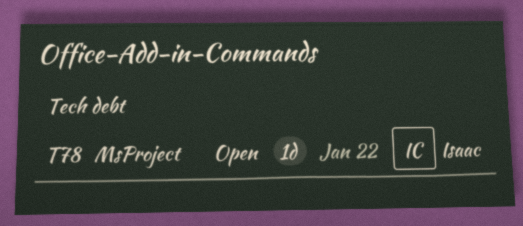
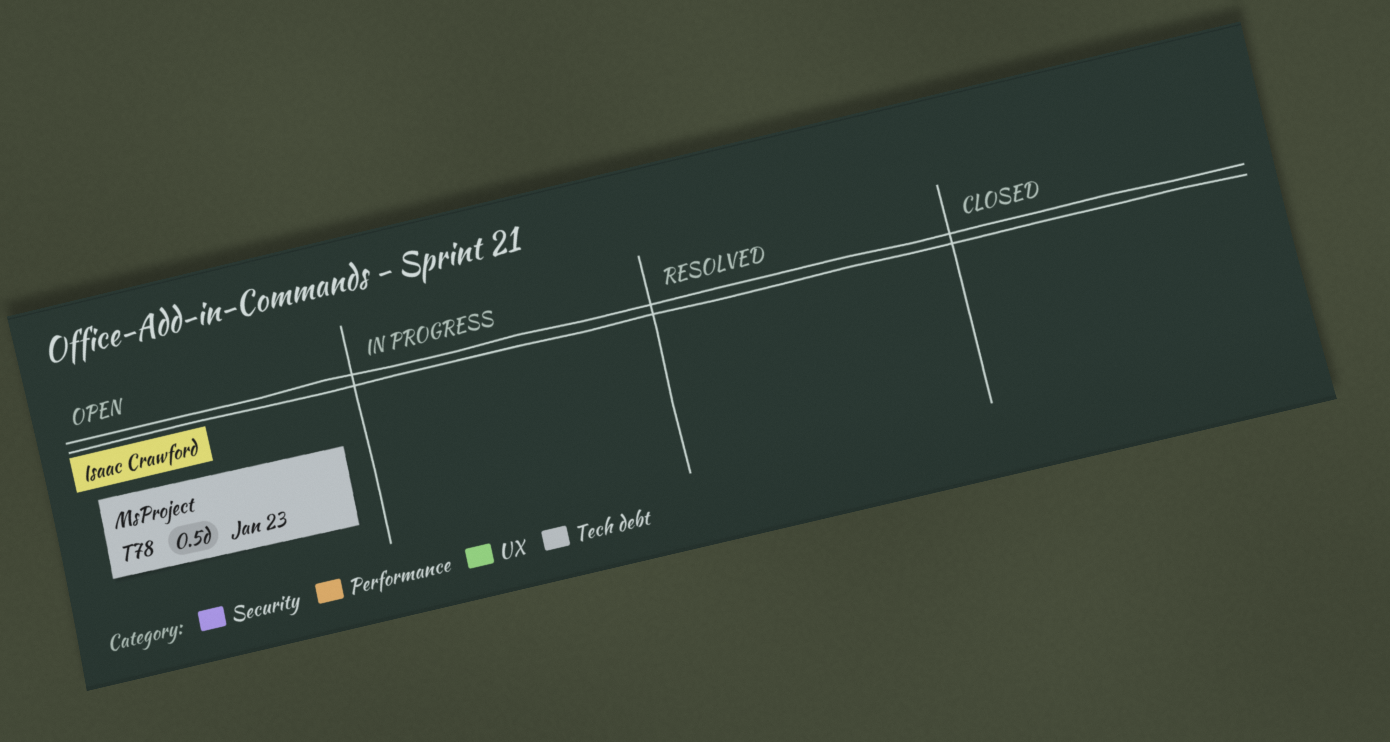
T78, estimate: 1d -> 0.5d
T78, day: Jan 22 -> Jan 23

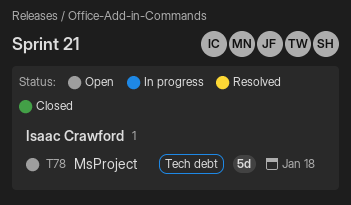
T78, estimate: 0.5d -> 5d
T78, day: Jan 23 -> Jan 18

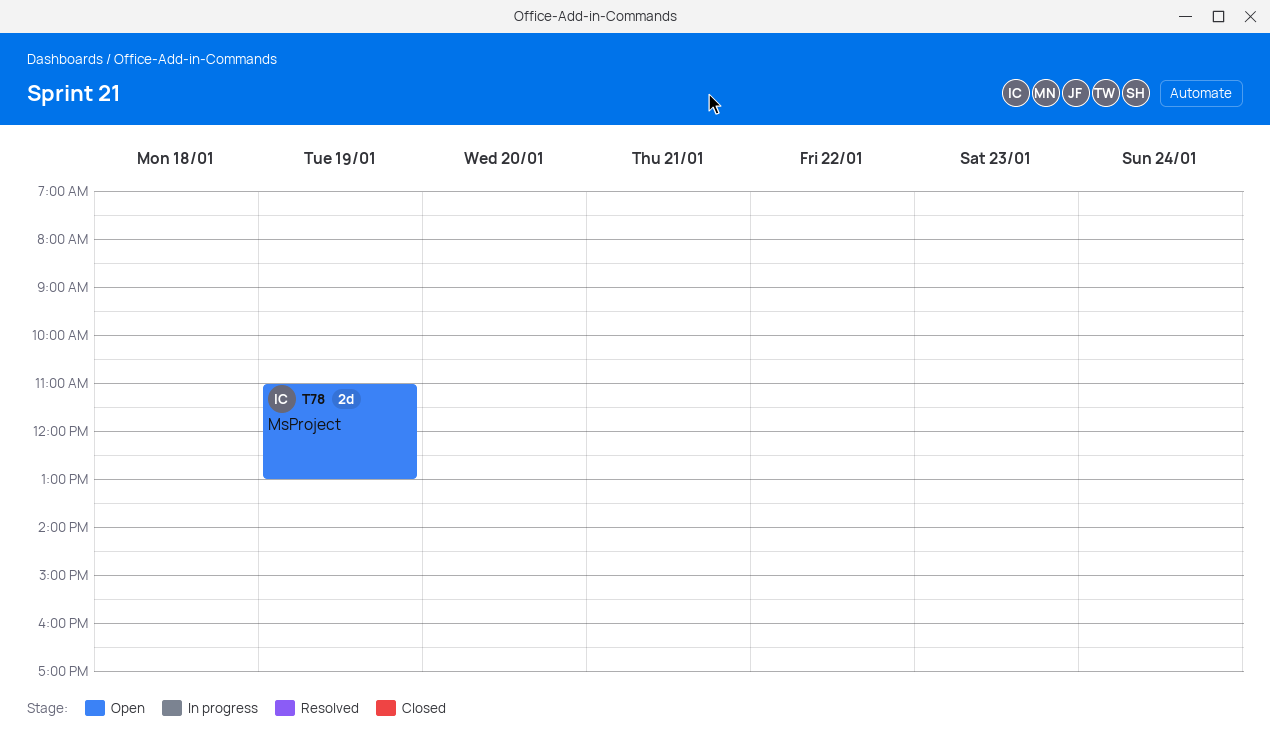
T78, estimate: 5d -> 2d
T78, day: Jan 18 -> Jan 19

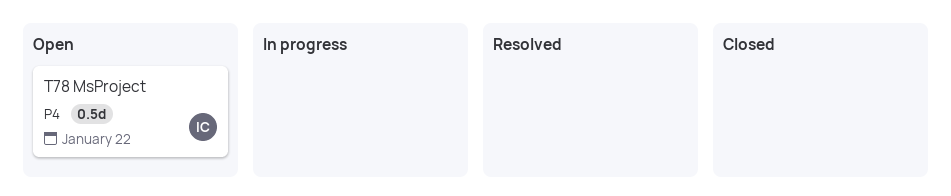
T78, estimate: 2d -> 0.5d
T78, day: Jan 19 -> Jan 22

